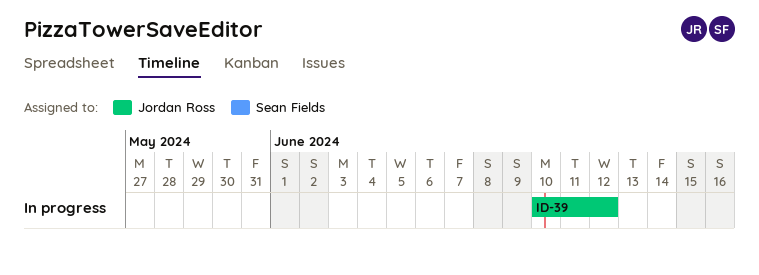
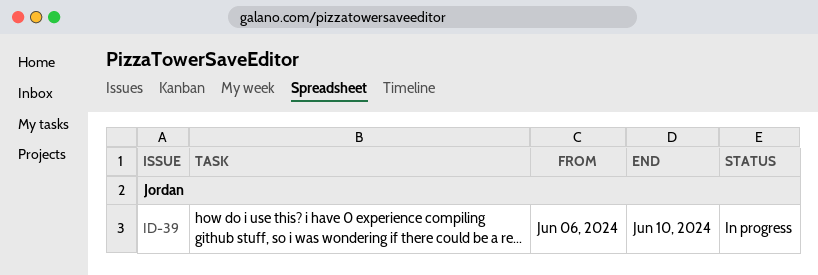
ID-39, start: Jun 10 -> Jun 6
ID-39, due: Jun 12 -> Jun 10

